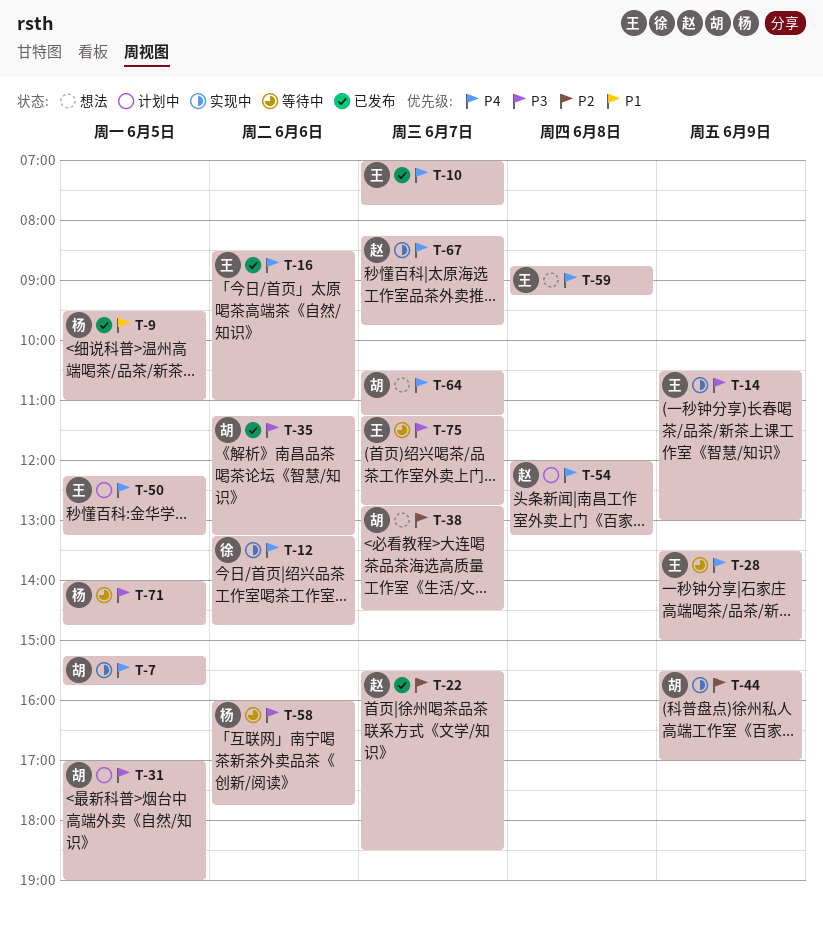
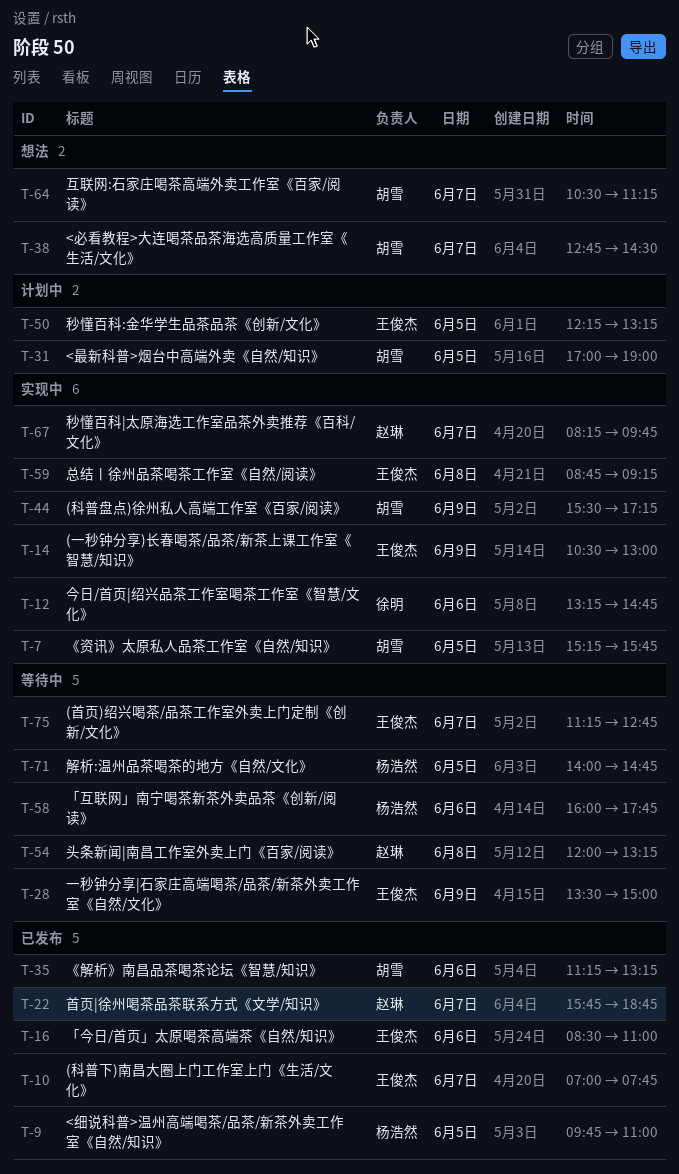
T-9, begins: 09:30 -> 09:45
T-22, begins: 15:30 -> 15:45
T-22, ends: 18:30 -> 18:45
T-44, ends: 17:00 -> 17:15
T-54, status: 计划中 -> 等待中
T-59, status: 想法 -> 实现中

